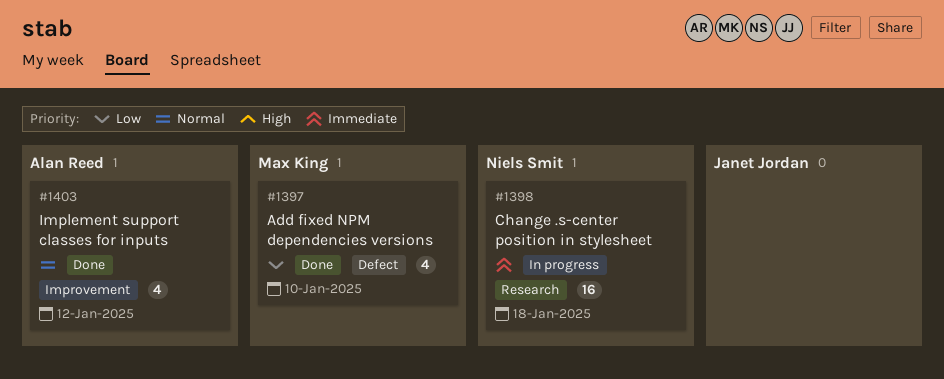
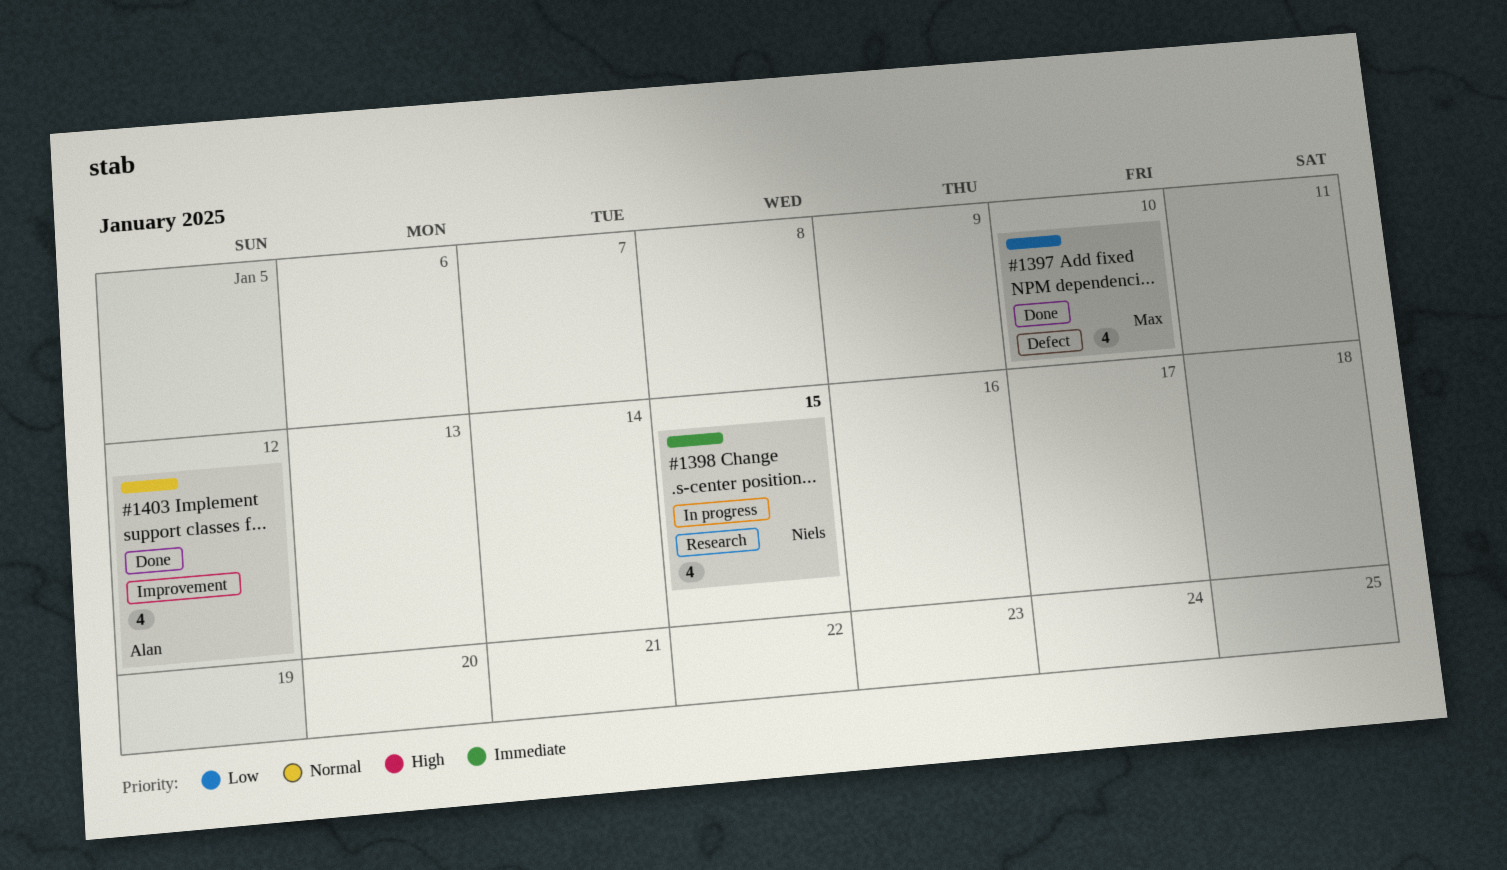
#1398, estimate: 16 -> 4
#1398, due: Jan 18 -> Jan 15

